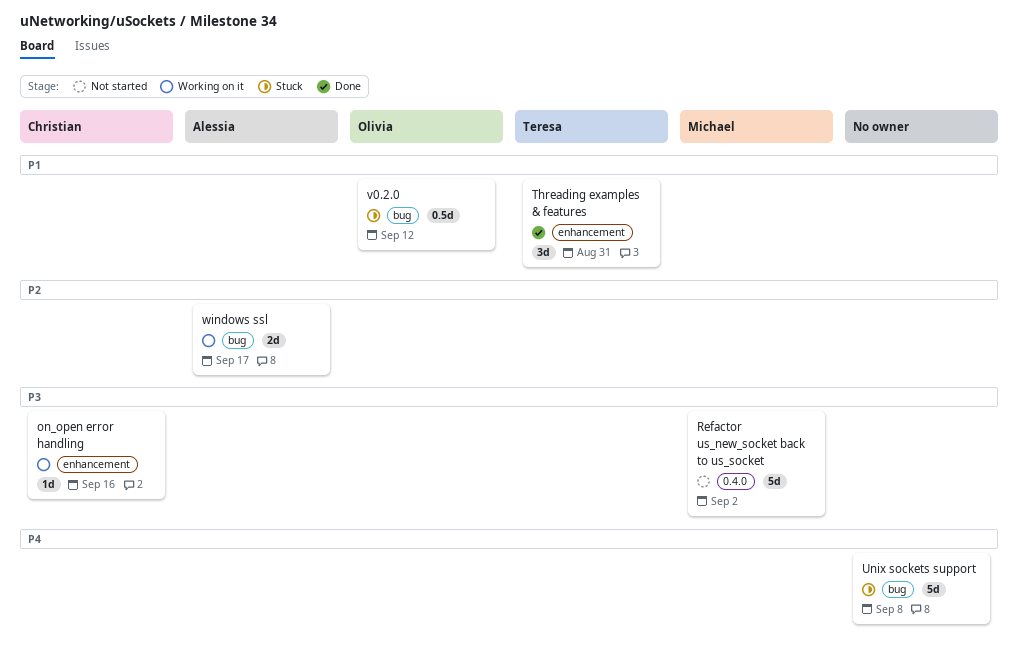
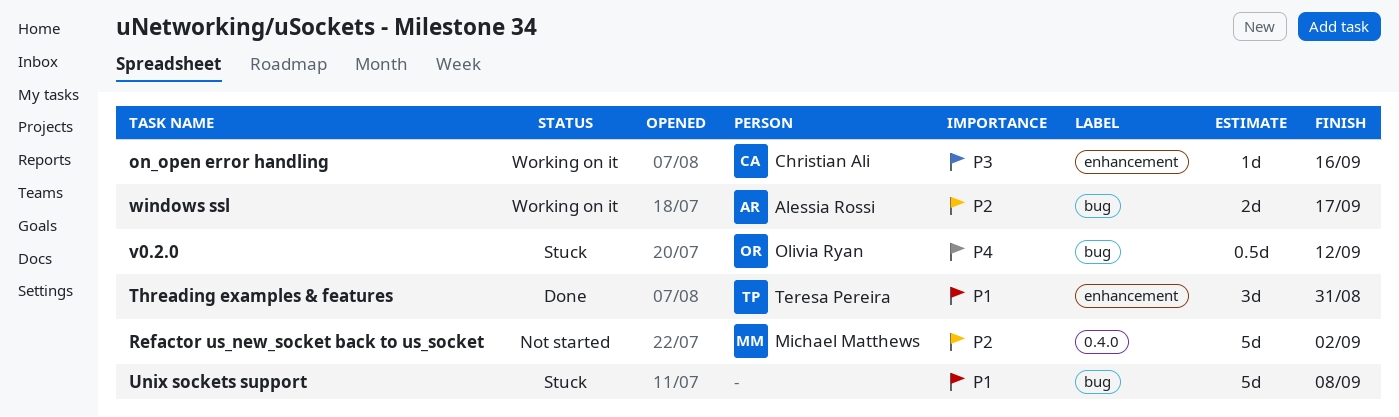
Refactor us_new_socket back to us_socket, priority: P3 -> P2
Unix sockets support, priority: P4 -> P1
v0.2.0, priority: P1 -> P4

